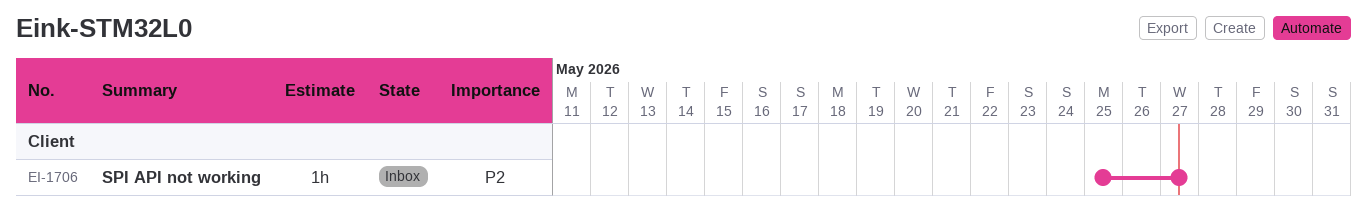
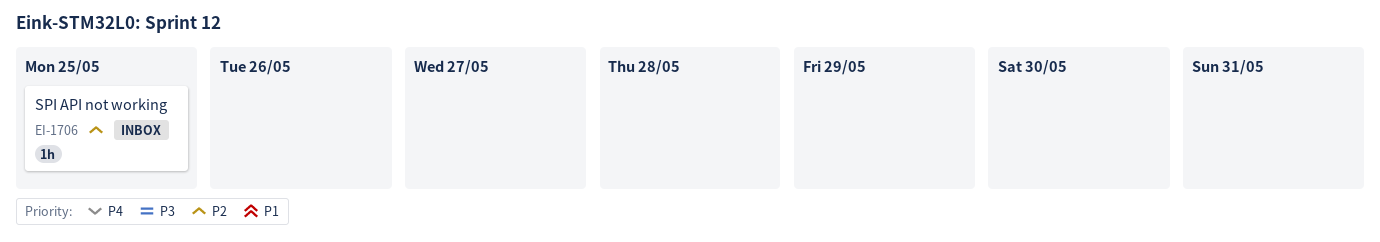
EI-1706, due: May 27 -> May 25

